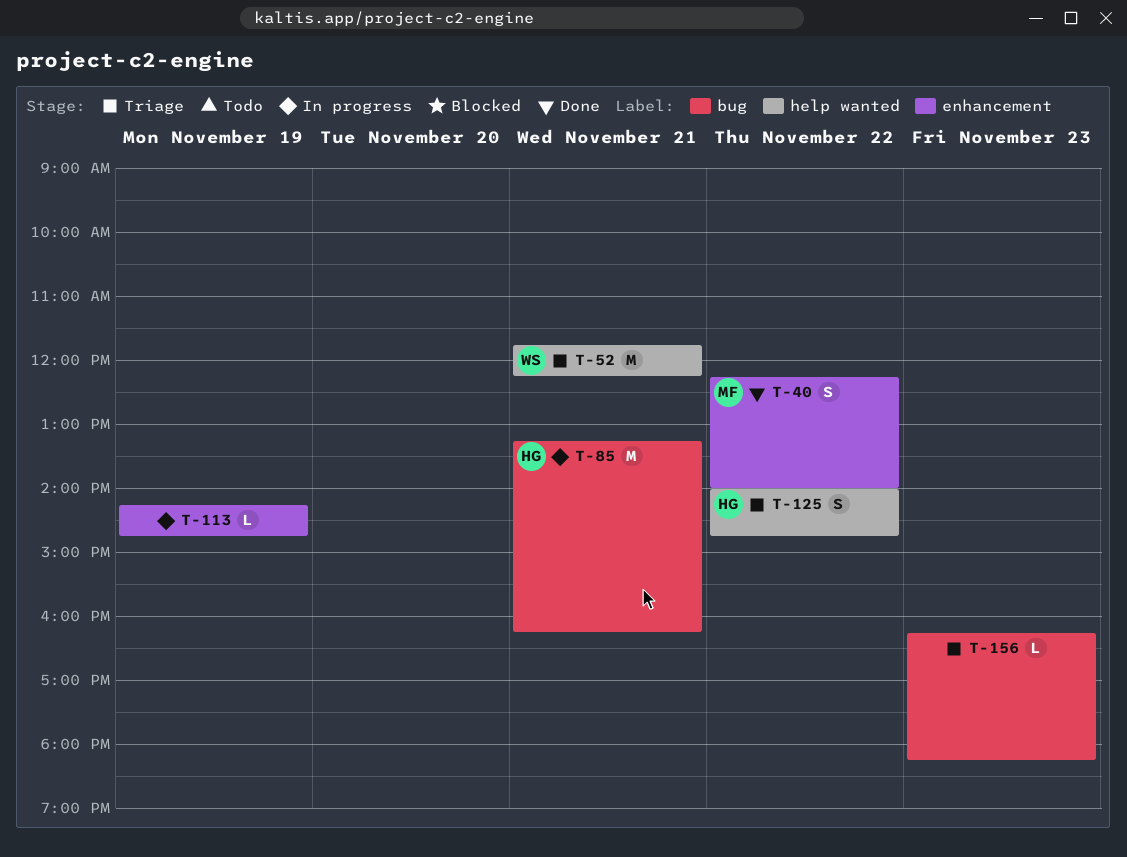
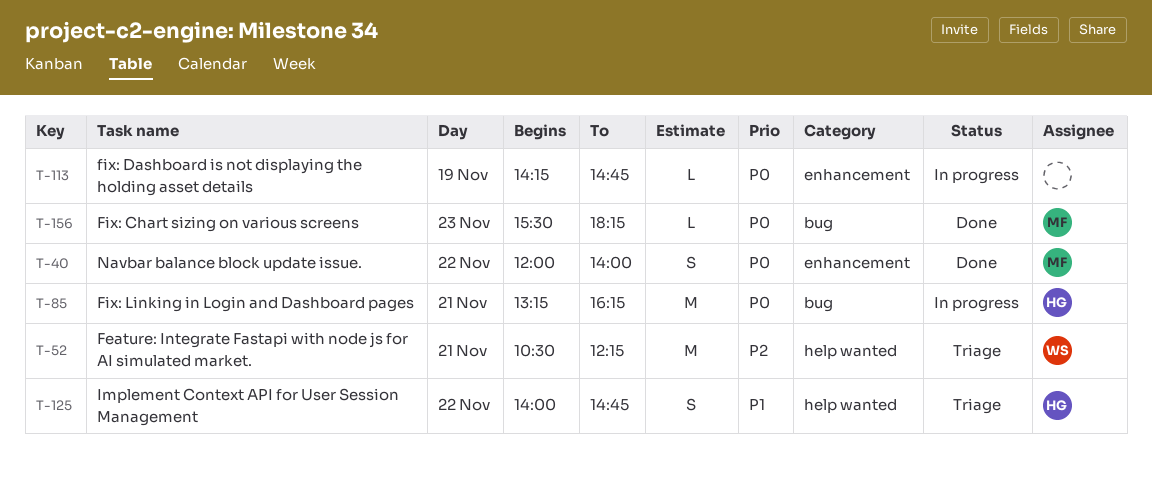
T-40, begins: 12:15 -> 12:00
T-52, begins: 11:45 -> 10:30
T-156, status: Triage -> Done
T-156, owner: none -> MF
T-156, begins: 16:15 -> 15:30

